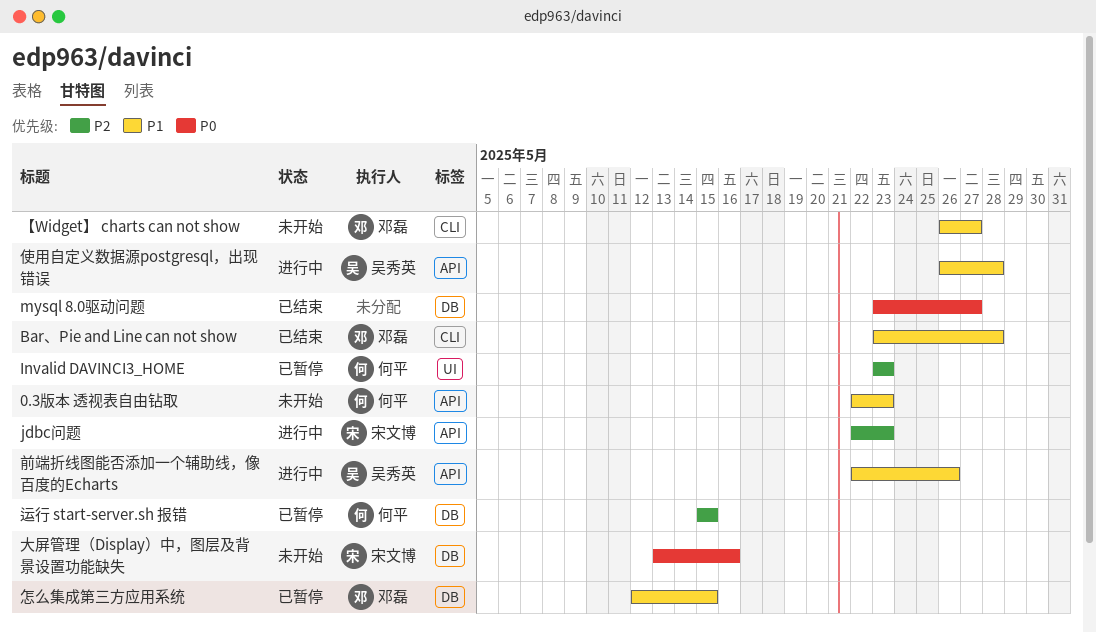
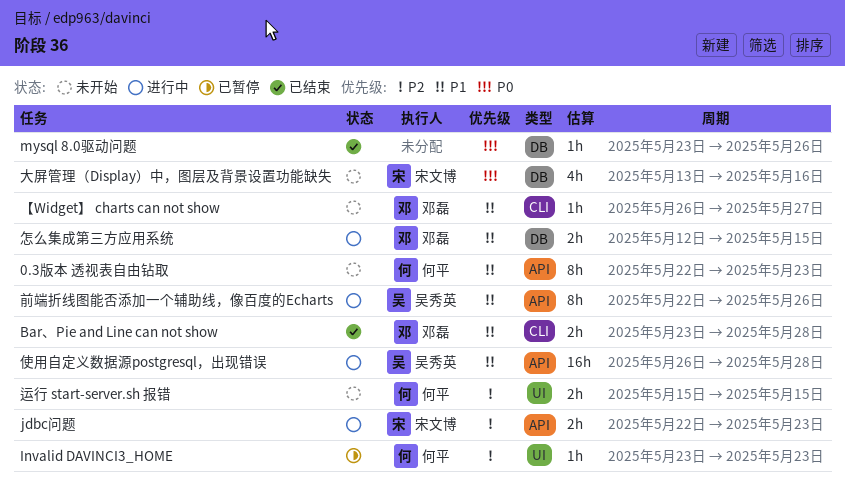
mysql 8.0驱动问题, due: May 27 -> May 26
怎么集成第三方应用系统, status: 已暂停 -> 进行中
运行 start-server.sh 报错, status: 已暂停 -> 未开始
运行 start-server.sh 报错, label: DB -> UI

